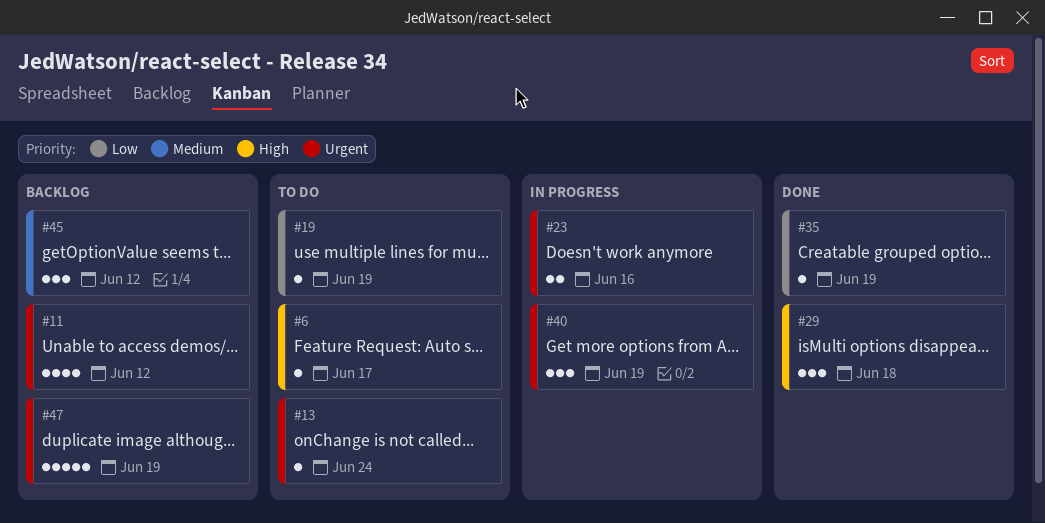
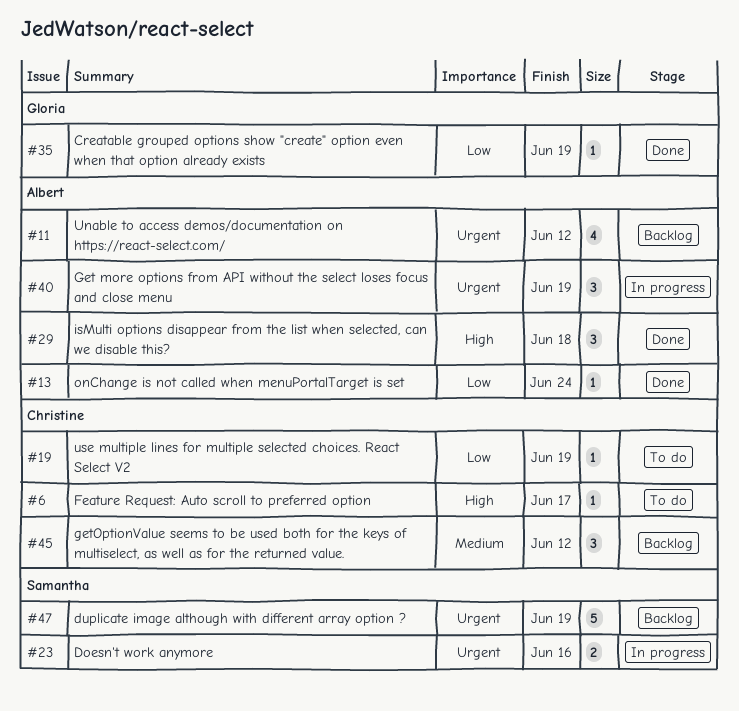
#13, status: To do -> Done
#13, priority: Urgent -> Low

